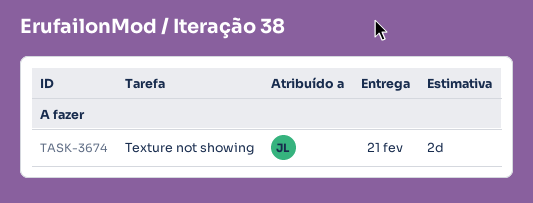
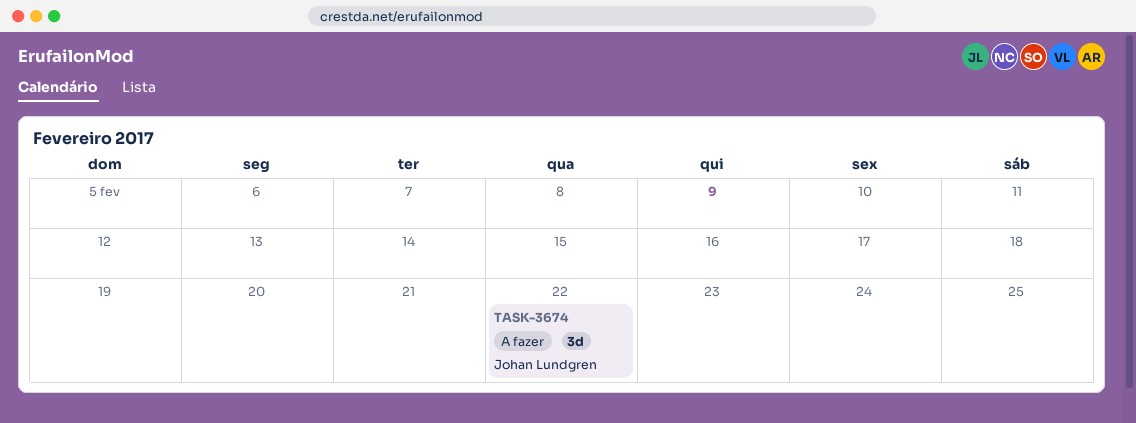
TASK-3674, estimate: 2d -> 3d
TASK-3674, due: Feb 21 -> Feb 22

